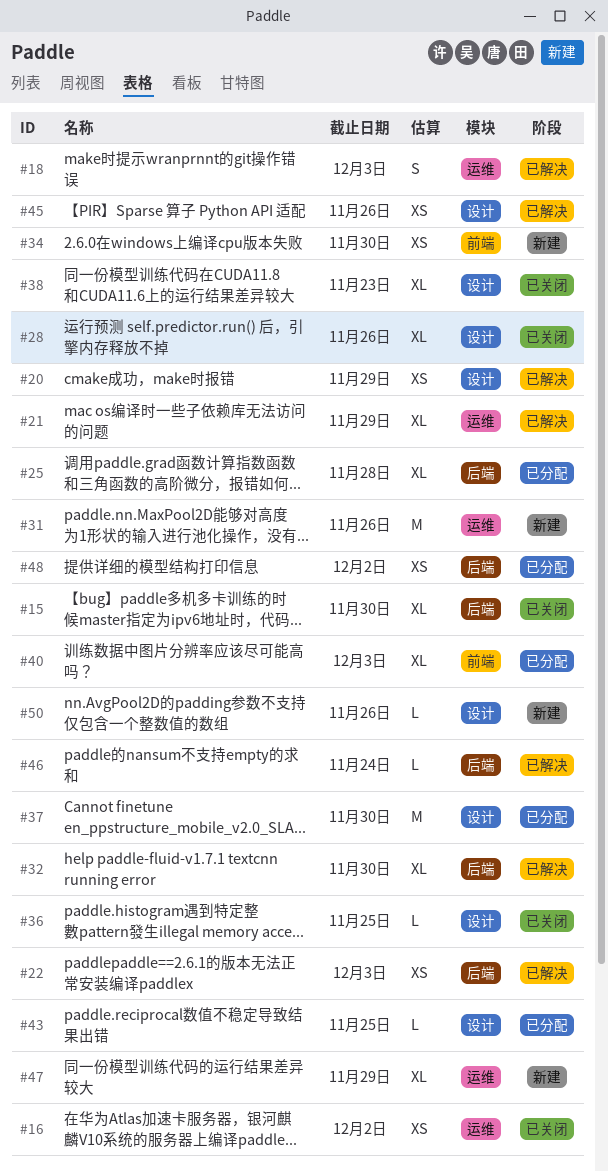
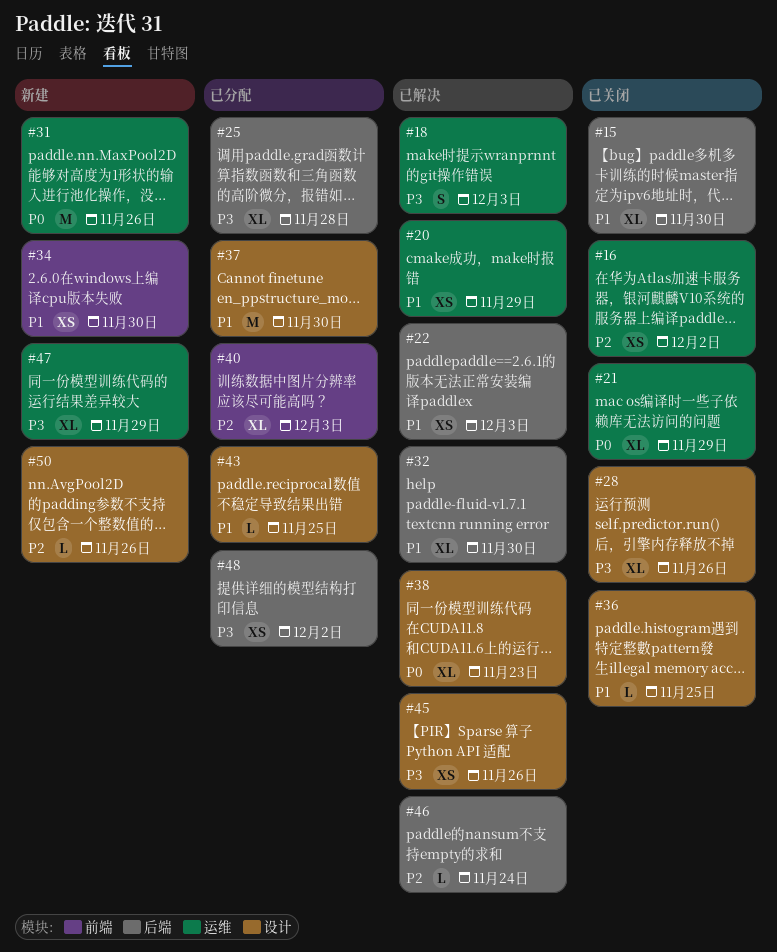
#20, label: 设计 -> 运维
#21, status: 已解决 -> 已关闭
#38, status: 已关闭 -> 已解决

